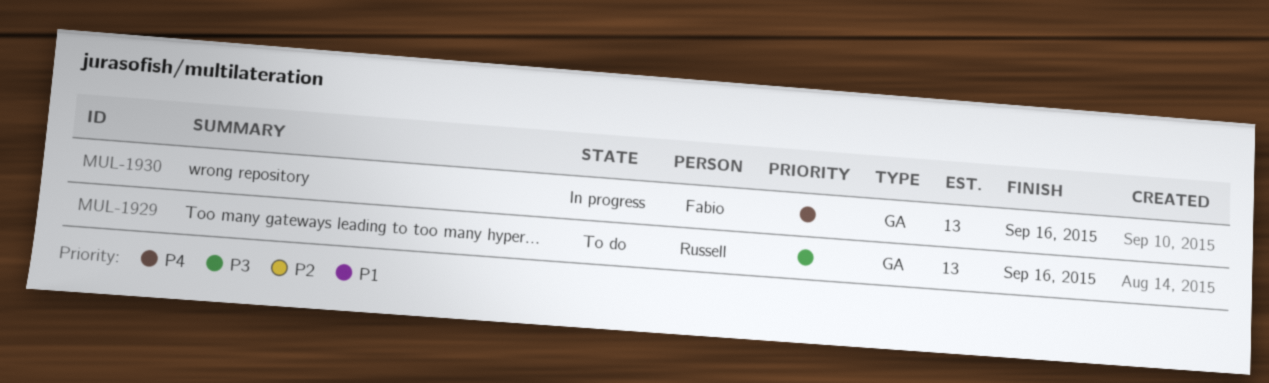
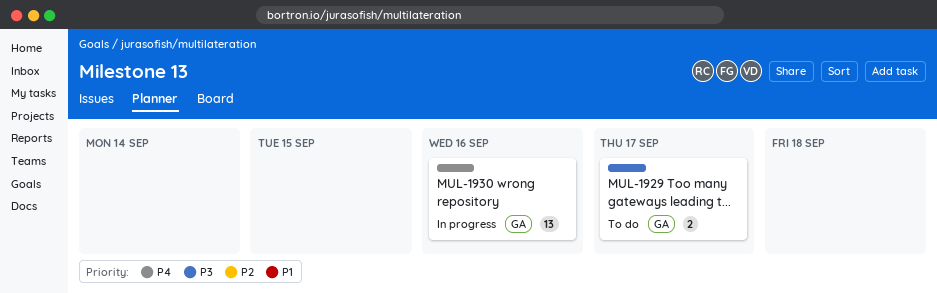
MUL-1929, estimate: 13 -> 2
MUL-1929, due: Sep 16 -> Sep 17

